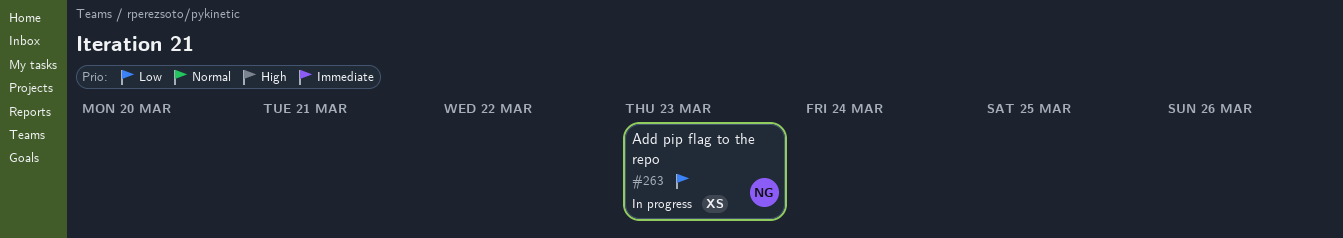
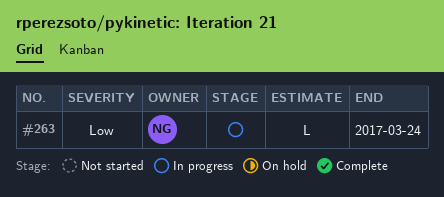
#263, estimate: XS -> L
#263, due: Mar 23 -> Mar 24

